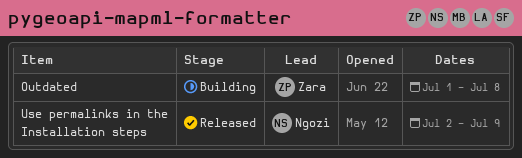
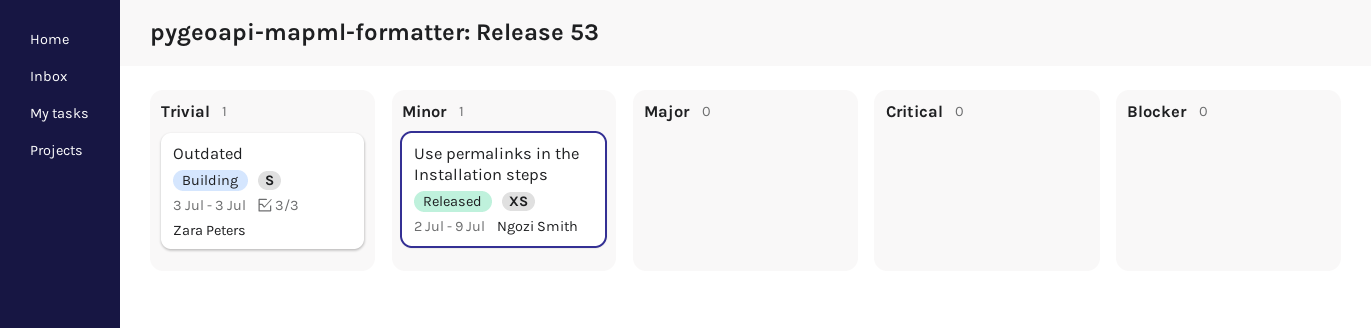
Outdated, start: Jul 1 -> Jul 3
Outdated, due: Jul 8 -> Jul 3

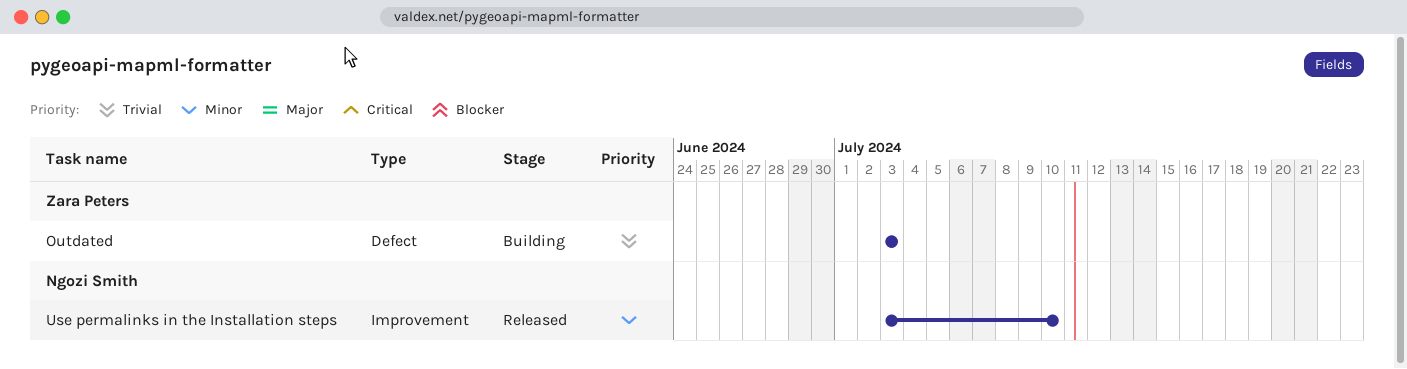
Use permalinks in the Installation steps, start: Jul 2 -> Jul 3
Use permalinks in the Installation steps, due: Jul 9 -> Jul 10

